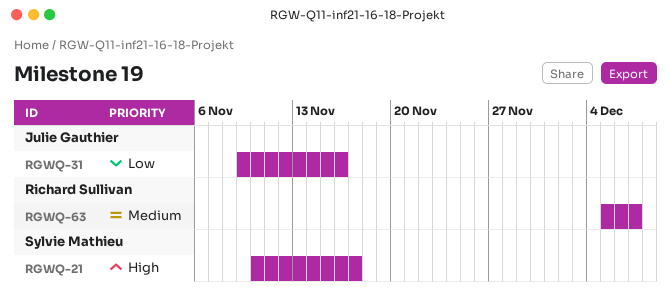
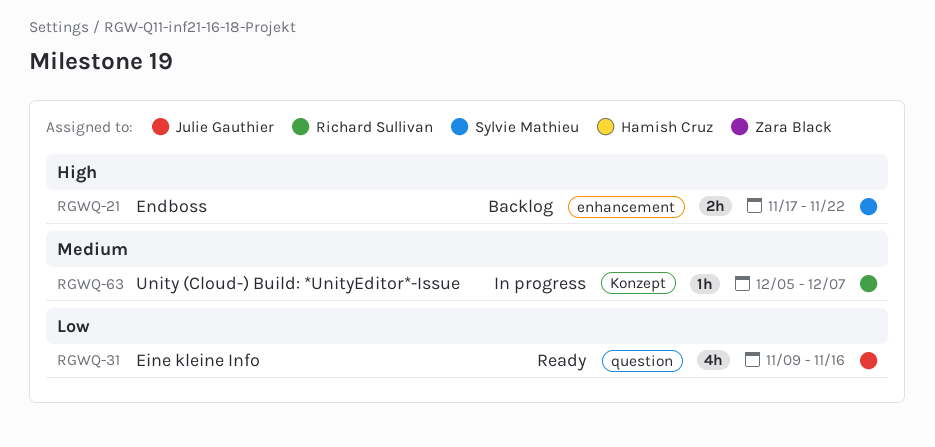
RGWQ-21, start: Nov 10 -> Nov 17
RGWQ-21, due: Nov 17 -> Nov 22

